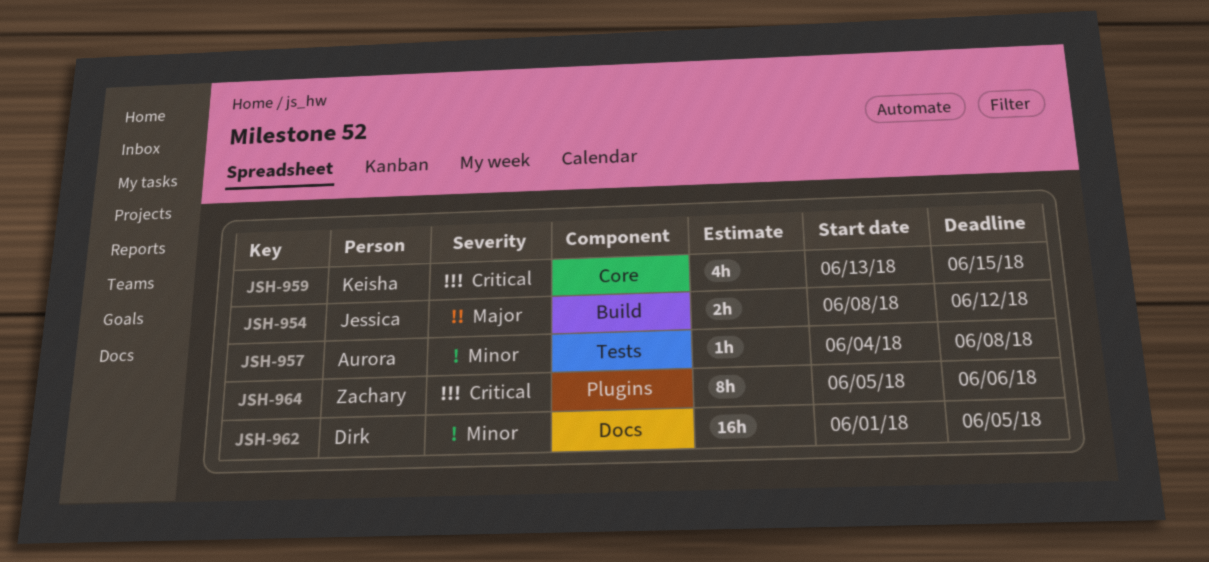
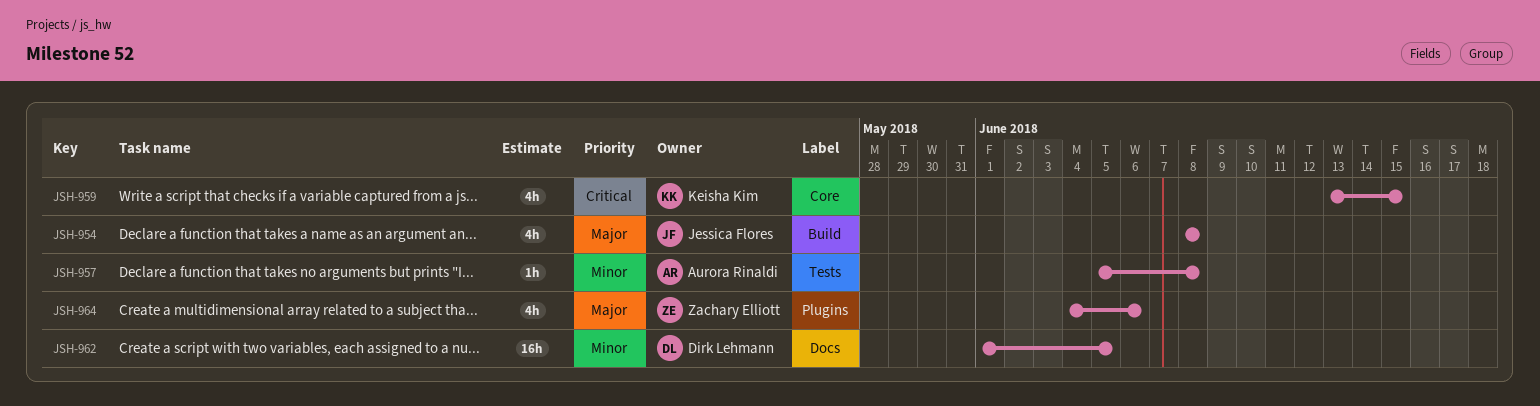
JSH-954, estimate: 2h -> 4h
JSH-954, due: Jun 12 -> Jun 8
JSH-957, start: Jun 4 -> Jun 5
JSH-964, priority: Critical -> Major
JSH-964, estimate: 8h -> 4h
JSH-964, start: Jun 5 -> Jun 4

